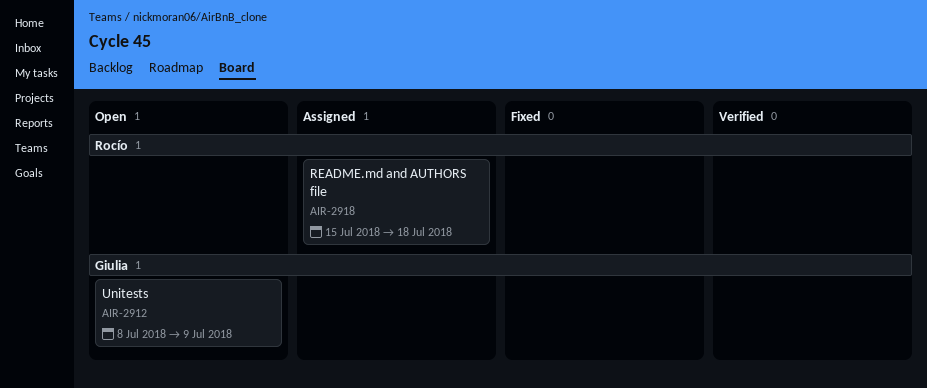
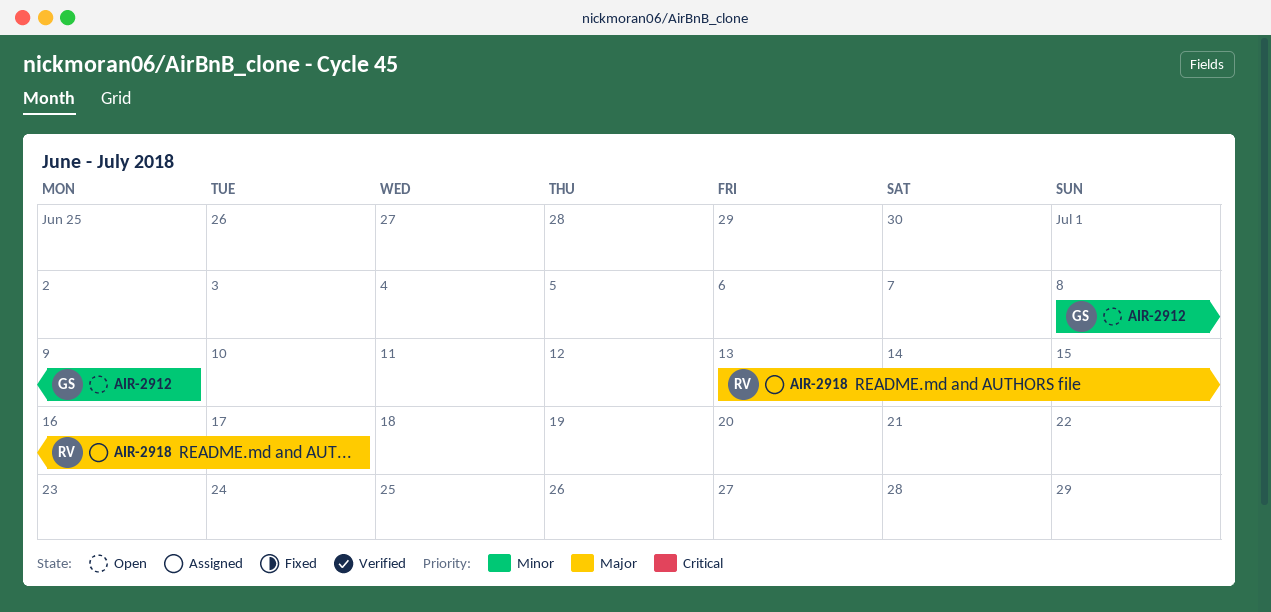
AIR-2918, start: Jul 15 -> Jul 13
AIR-2918, due: Jul 18 -> Jul 17

